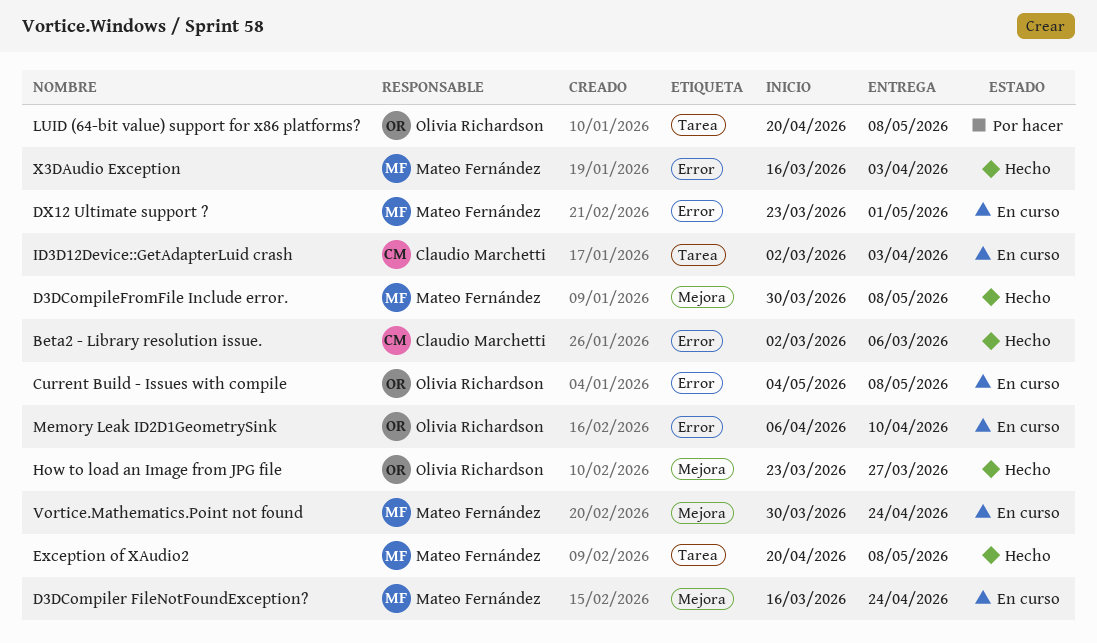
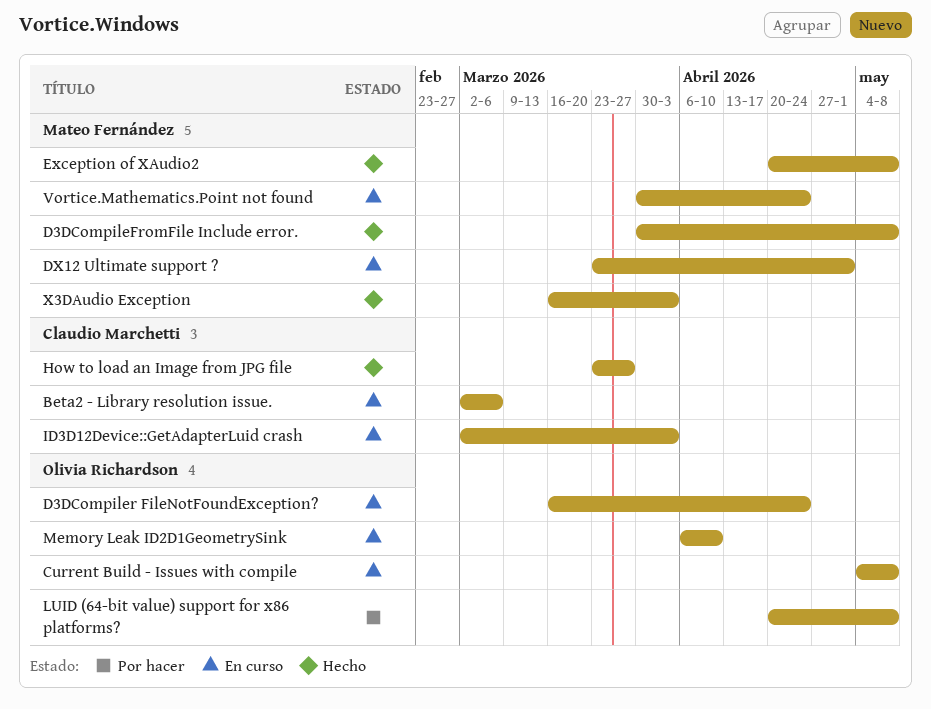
Beta2 - Library resolution issue., status: Hecho -> En curso
D3DCompiler FileNotFoundException?, owner: Mateo Fernández -> Olivia Richardson
How to load an Image from JPG file, owner: Olivia Richardson -> Claudio Marchetti

